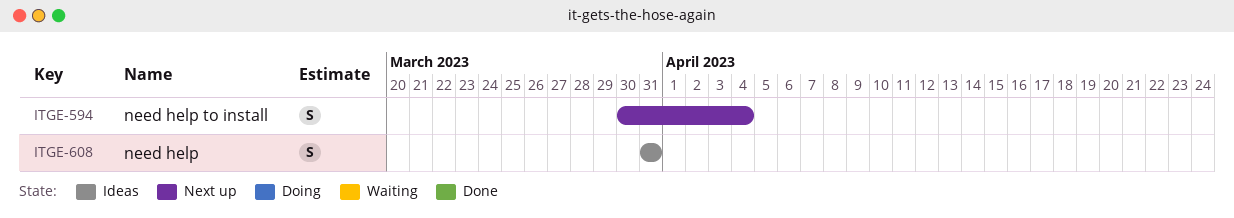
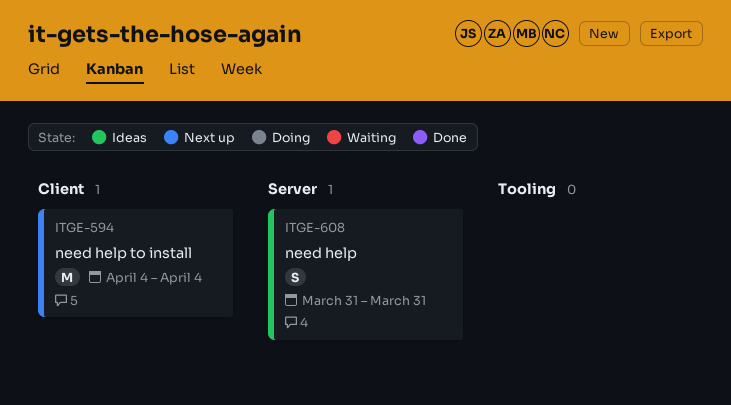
ITGE-594, estimate: S -> M
ITGE-594, start: Mar 30 -> Apr 4

